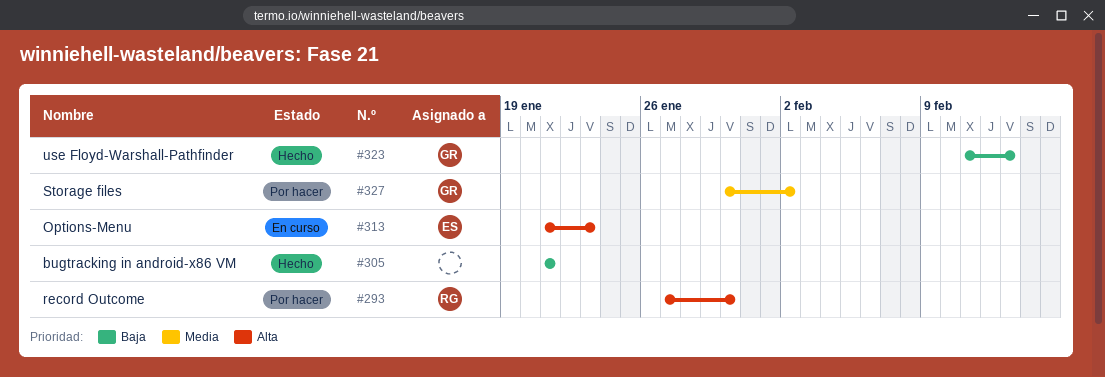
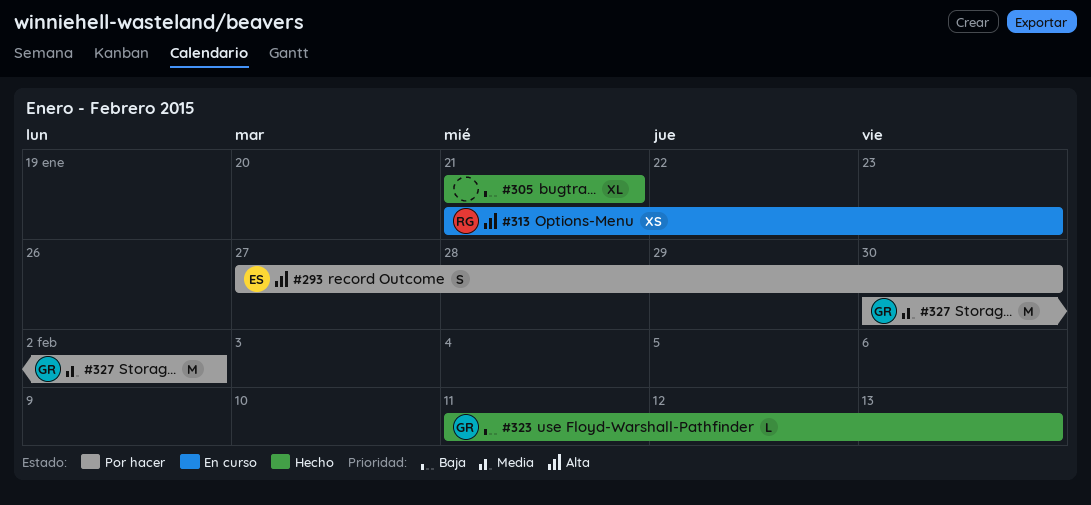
#293, owner: RG -> ES
#313, owner: ES -> RG

